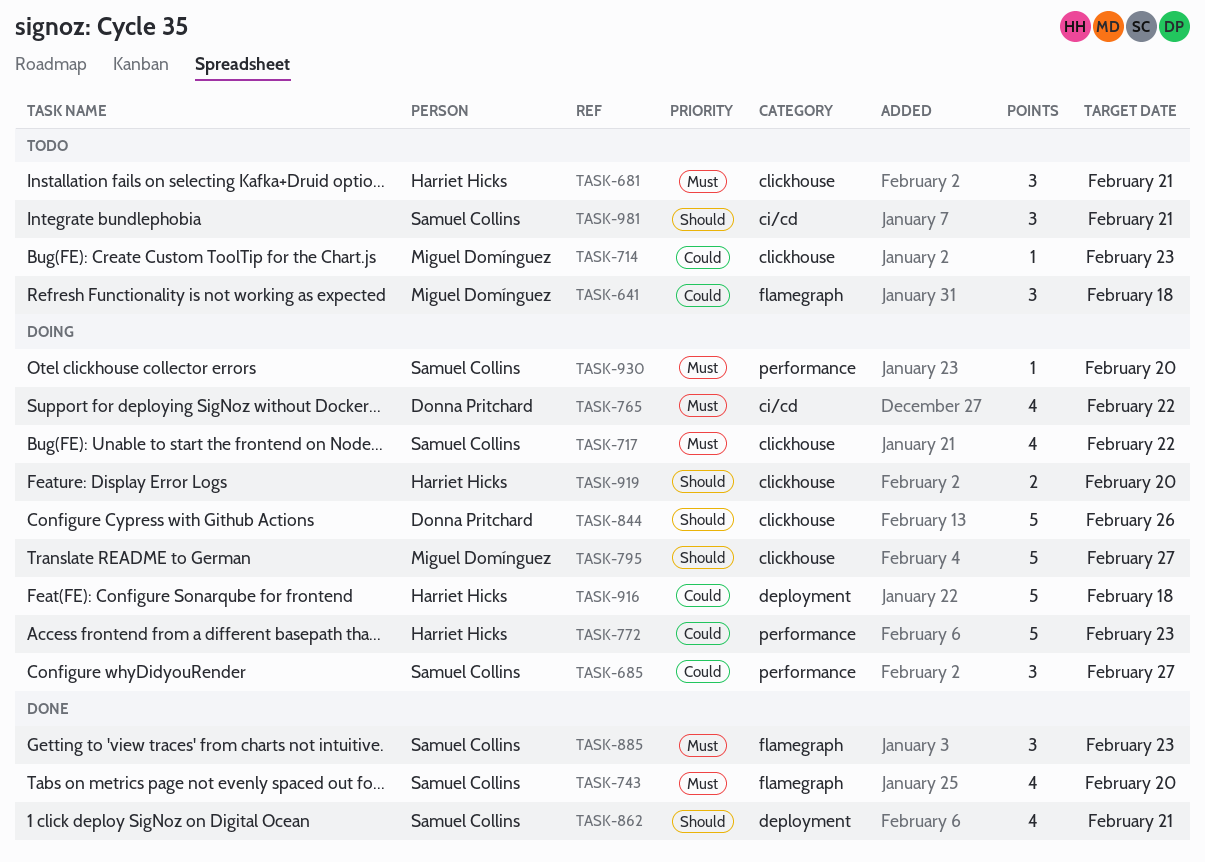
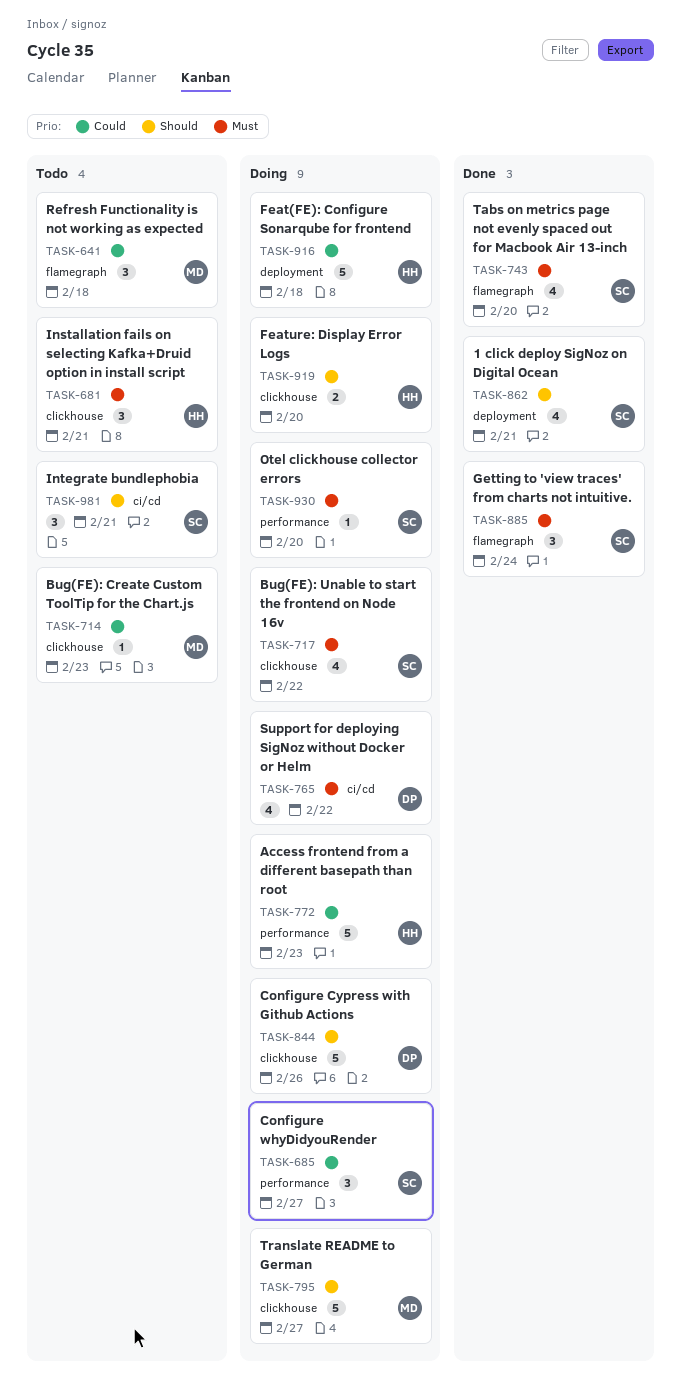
TASK-885, due: Feb 23 -> Feb 24

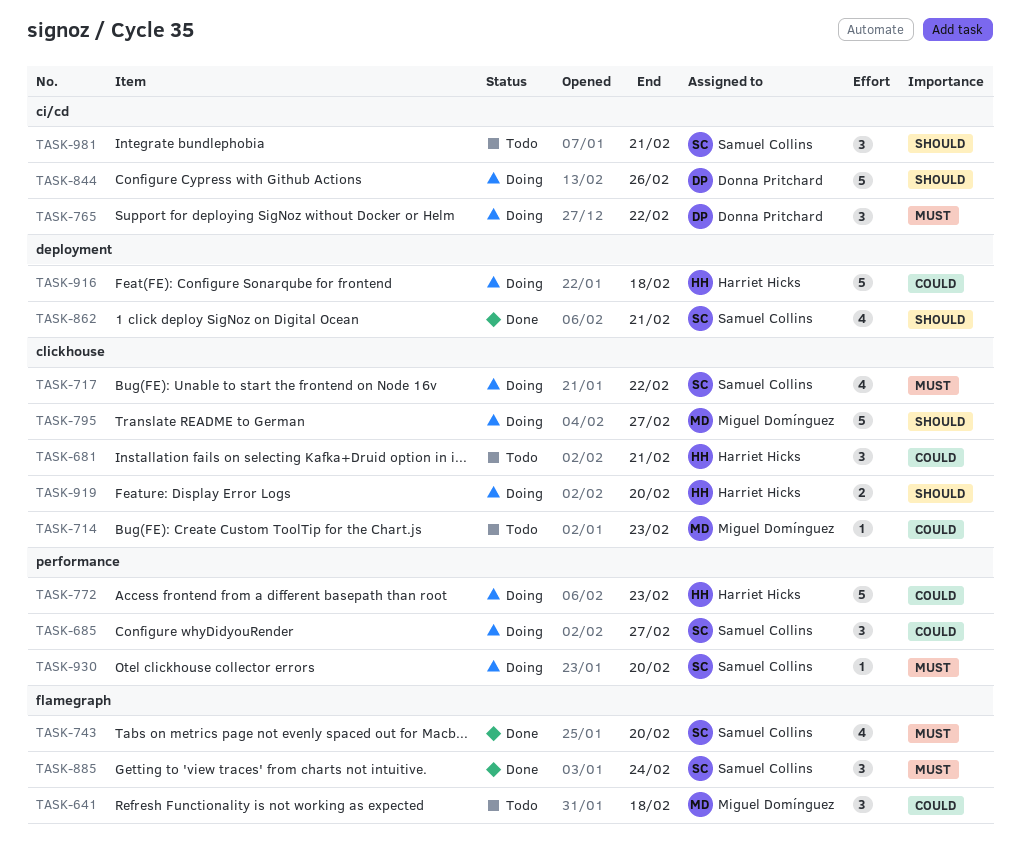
TASK-681, priority: Must -> Could
TASK-765, estimate: 4 -> 3
TASK-844, label: clickhouse -> ci/cd

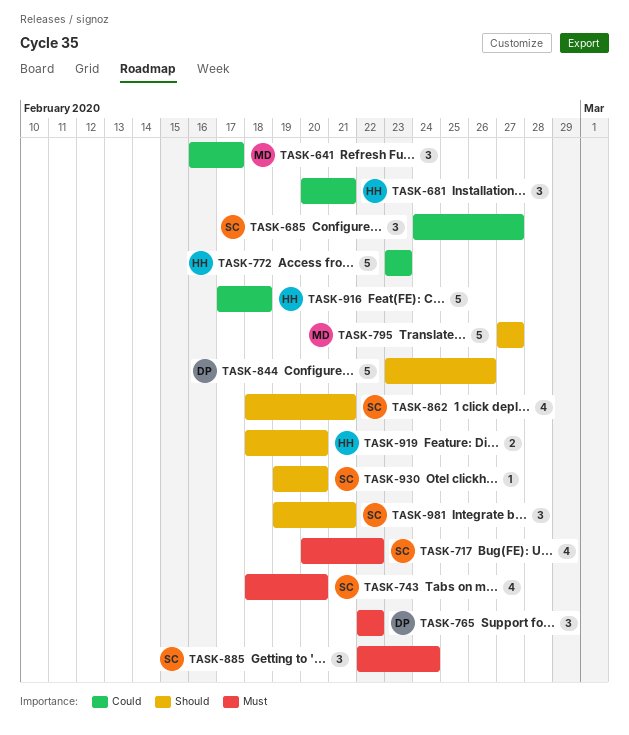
TASK-641, due: Feb 18 -> Feb 17
TASK-714: present -> none
TASK-930, priority: Must -> Should

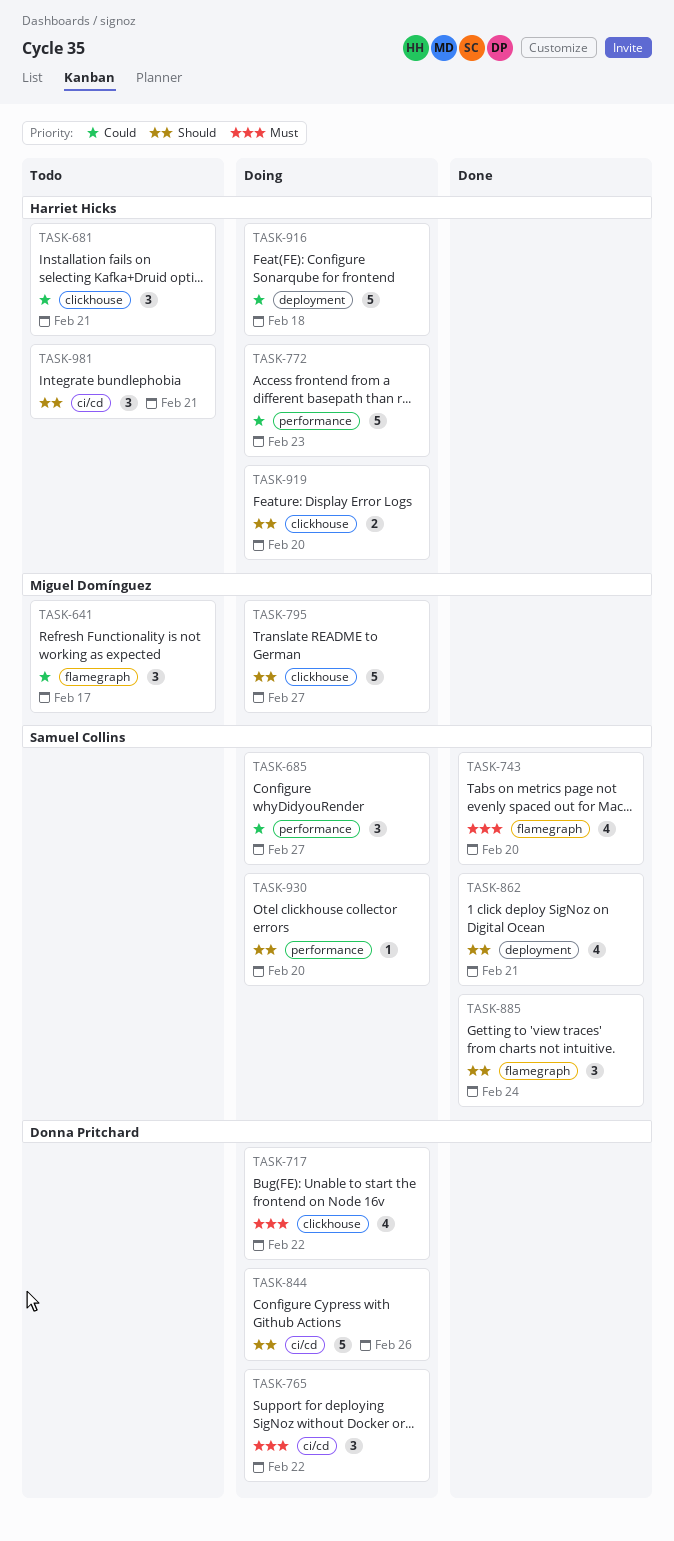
TASK-717, owner: Samuel Collins -> Donna Pritchard
TASK-885, priority: Must -> Should
TASK-981, owner: Samuel Collins -> Harriet Hicks

